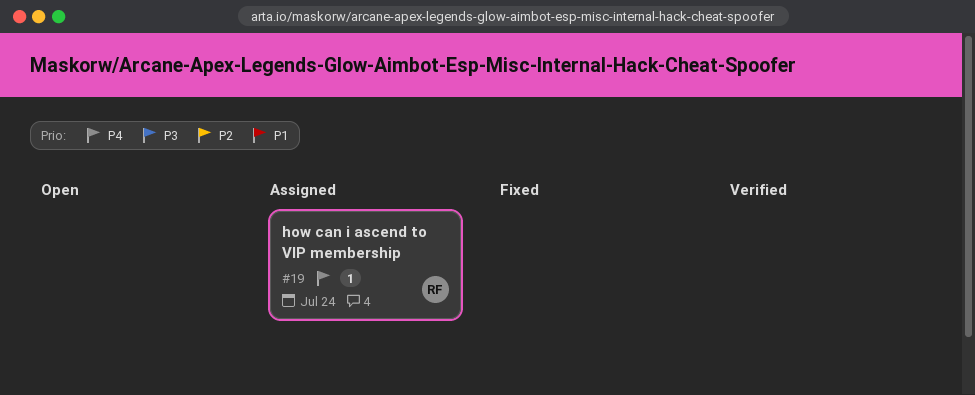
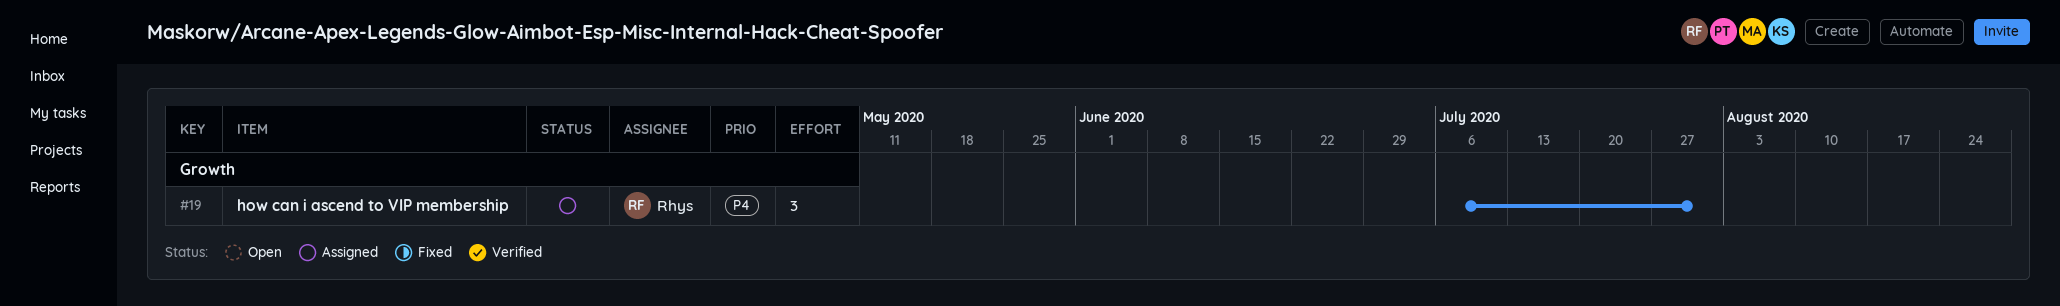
#19, estimate: 1 -> 3
#19, due: Jul 24 -> Jul 31

